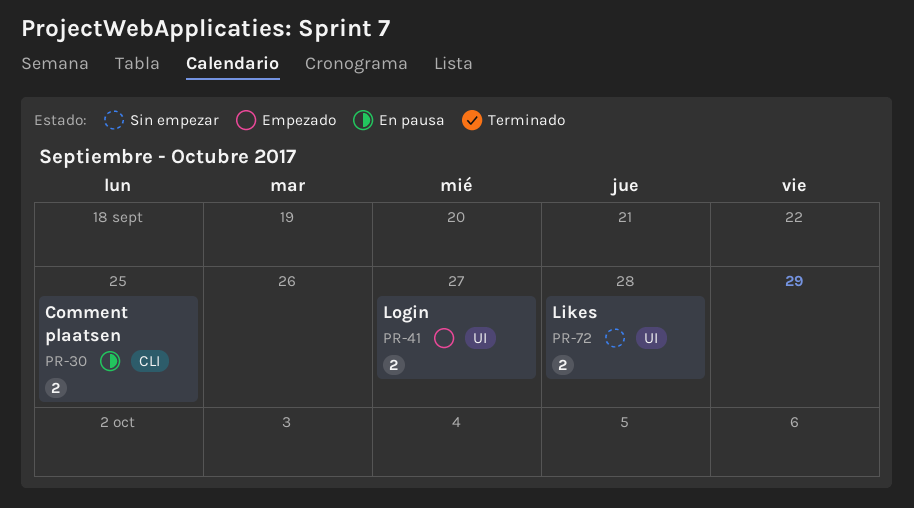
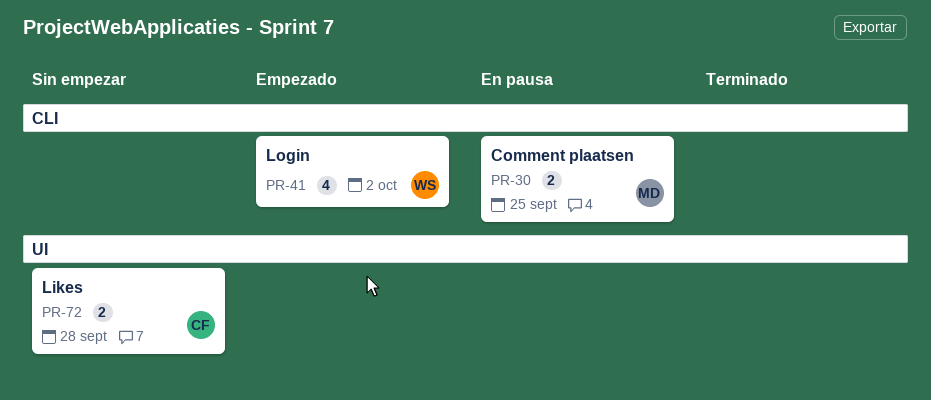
PR-41, label: UI -> CLI
PR-41, estimate: 2 -> 4
PR-41, due: Sep 27 -> Oct 2

